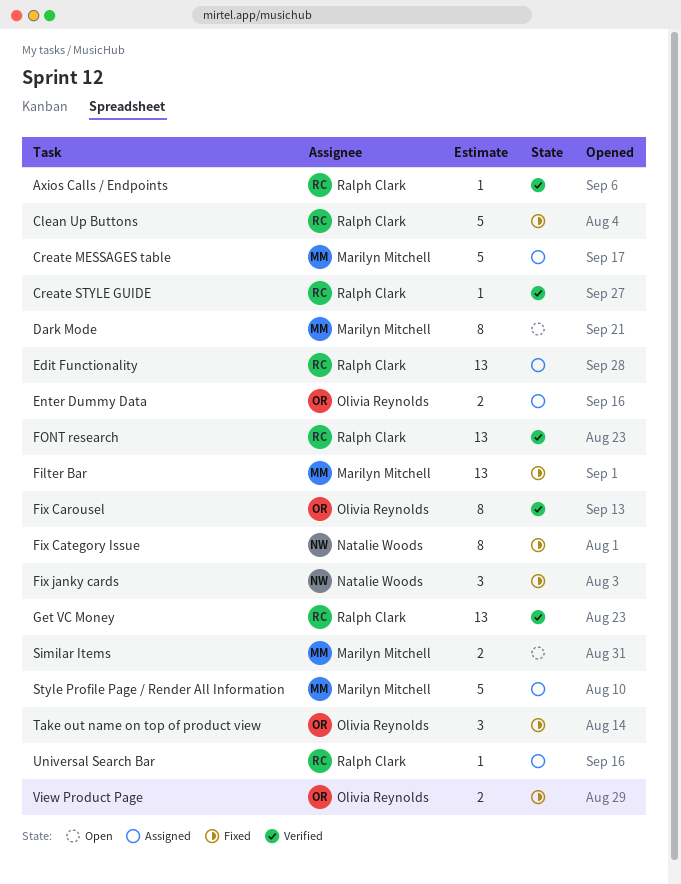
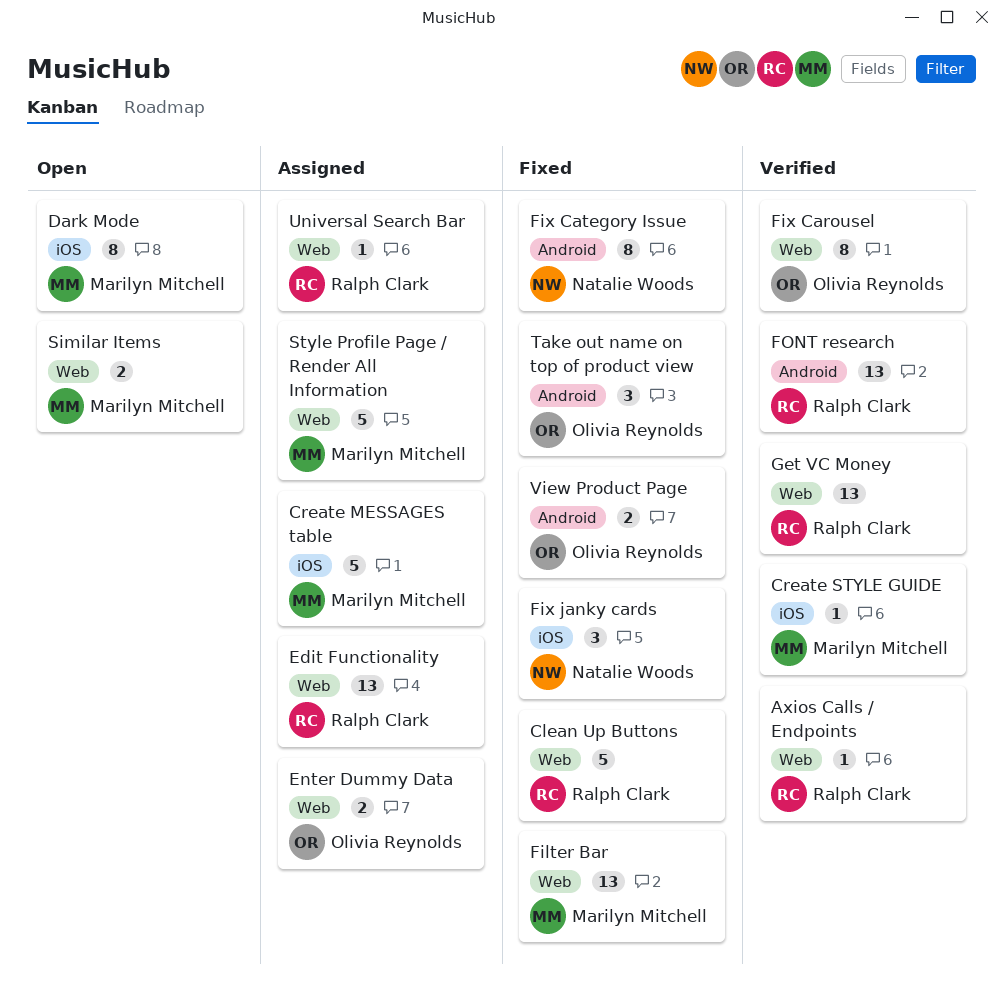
Create STYLE GUIDE, owner: Ralph Clark -> Marilyn Mitchell

